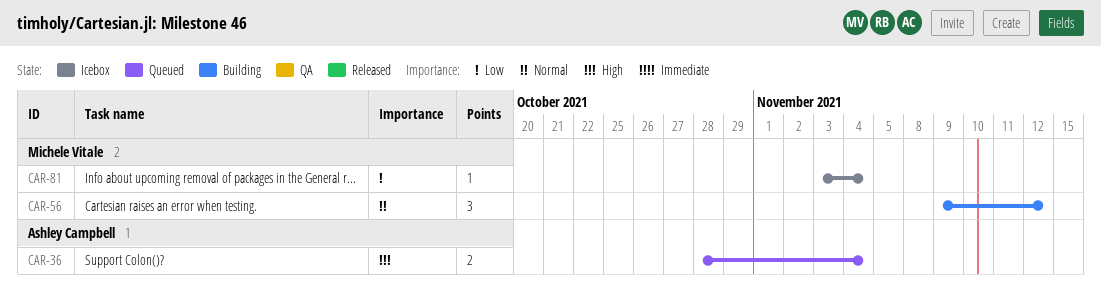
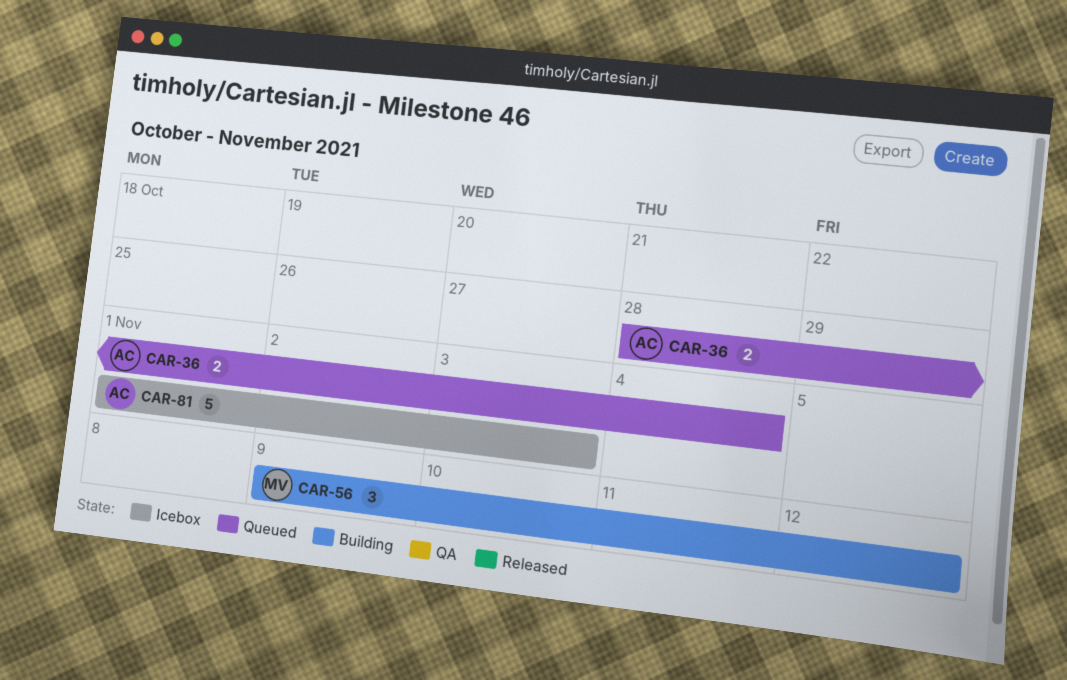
CAR-81, owner: Michele Vitale -> Ashley Campbell
CAR-81, estimate: 1 -> 5
CAR-81, start: Nov 3 -> Nov 1
CAR-81, due: Nov 4 -> Nov 3

